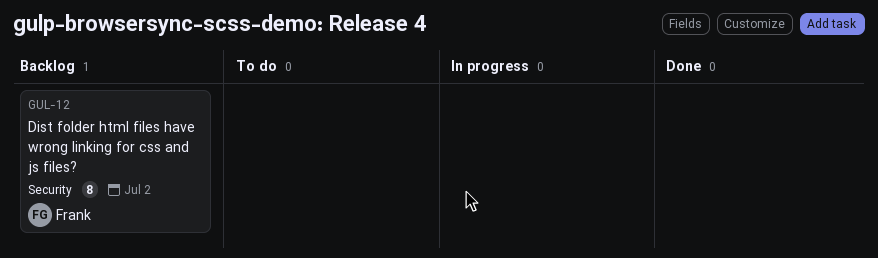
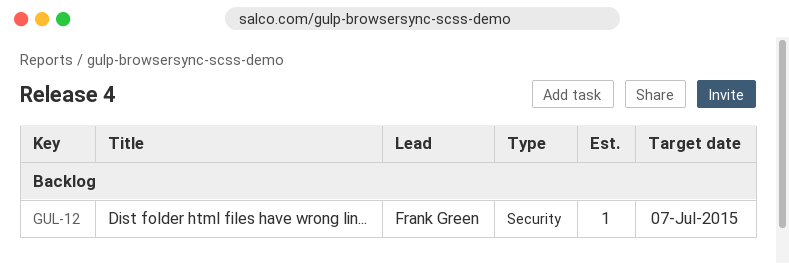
GUL-12, estimate: 8 -> 1
GUL-12, due: Jul 2 -> Jul 7

